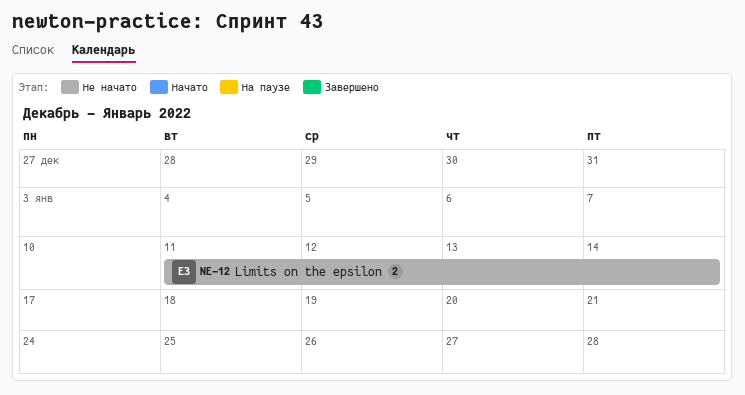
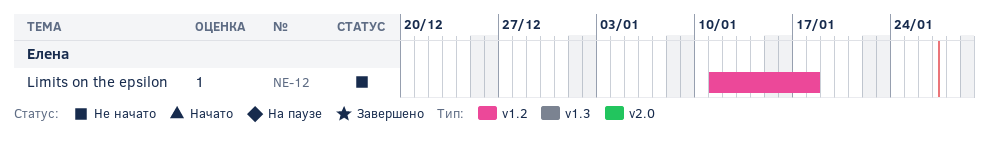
NE-12, estimate: 2 -> 1
NE-12, due: Jan 14 -> Jan 18

